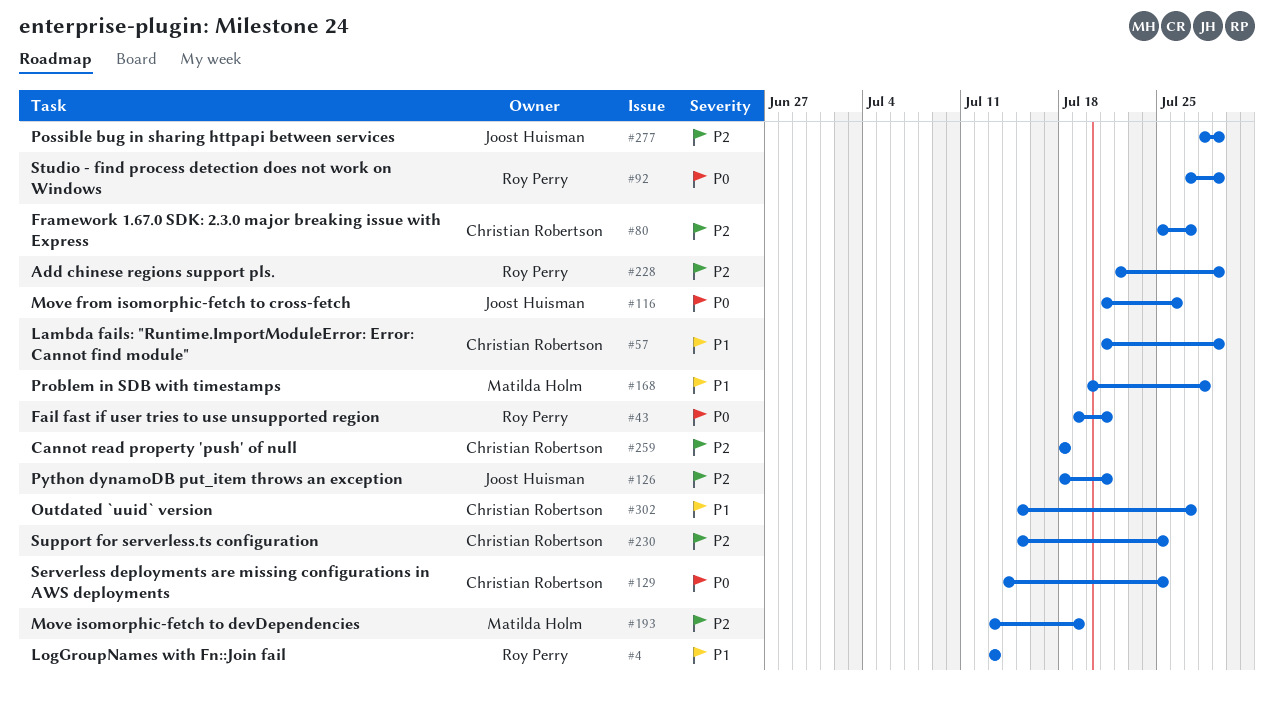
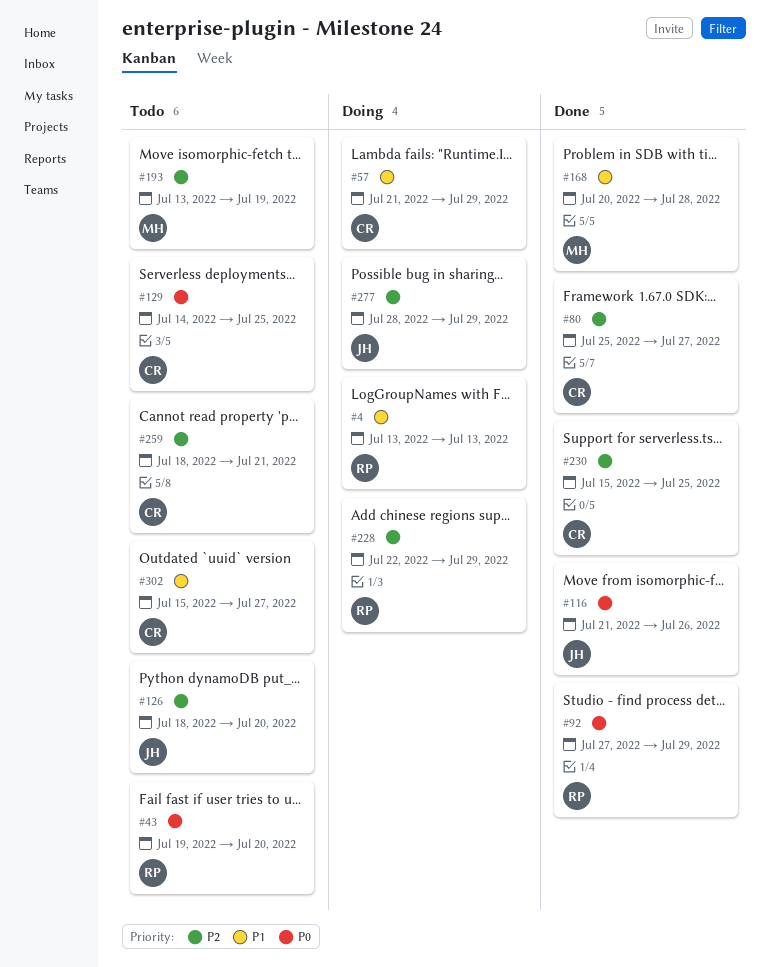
#43, due: Jul 21 -> Jul 20
#126, due: Jul 21 -> Jul 20
#259, due: Jul 18 -> Jul 21

